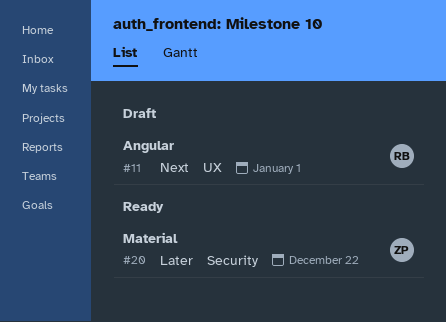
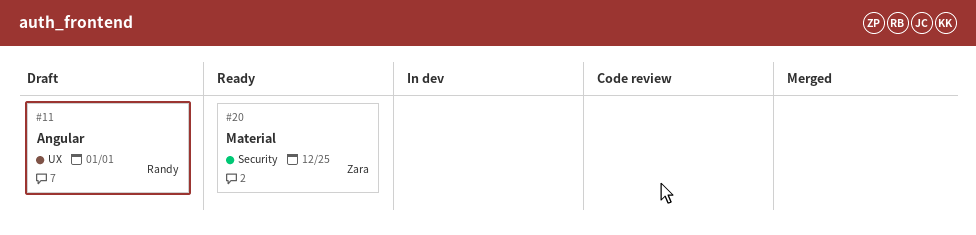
#20, due: Dec 22 -> Dec 25

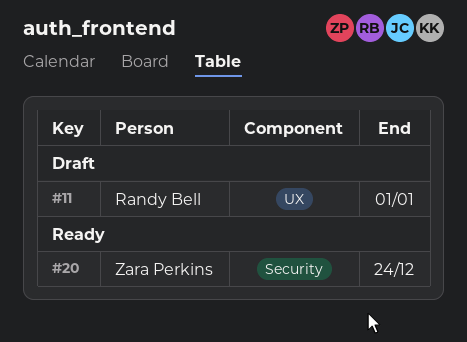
#20, due: Dec 25 -> Dec 24

